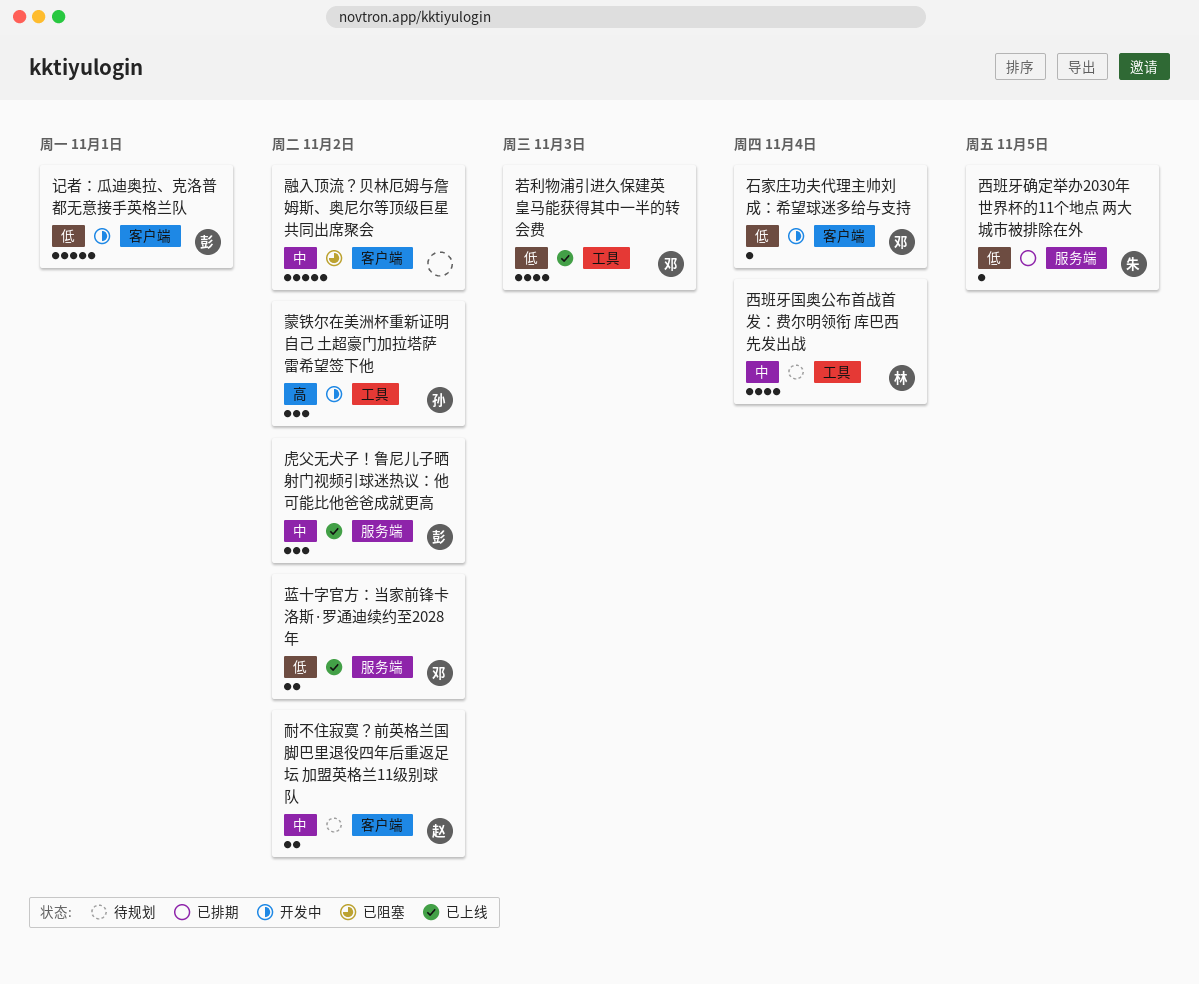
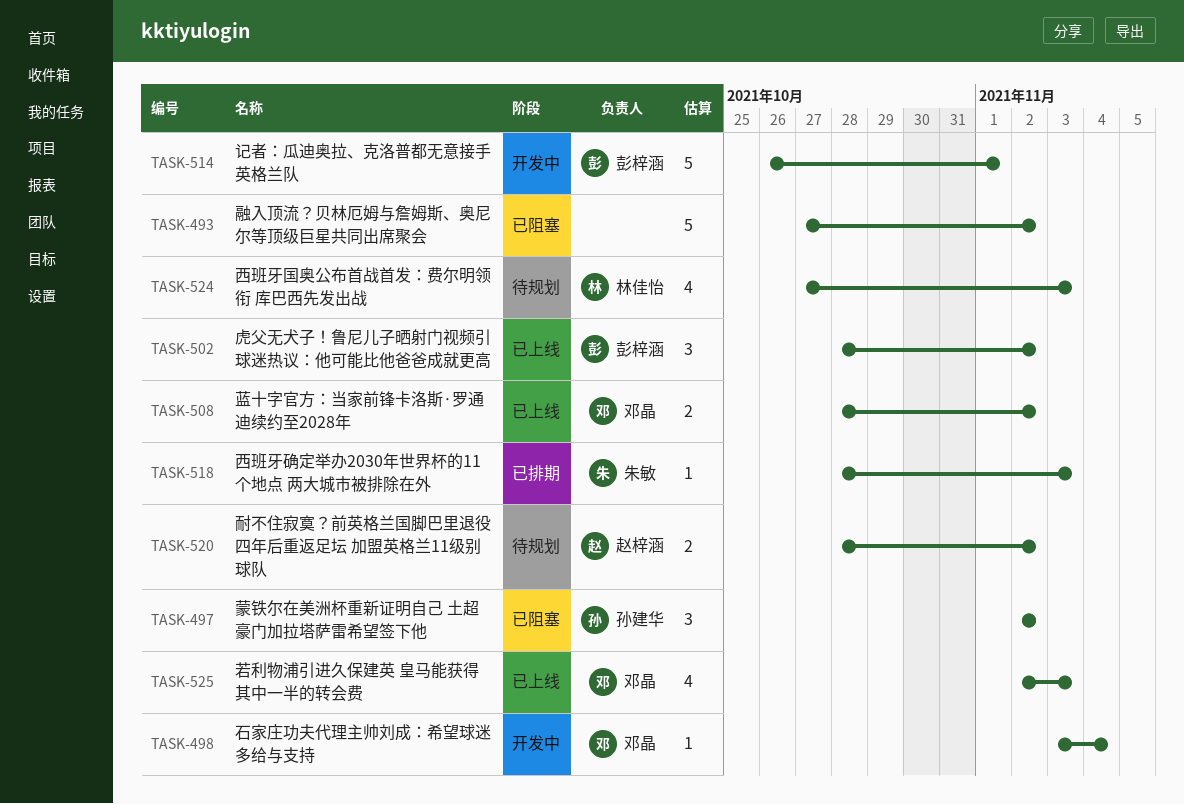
蒙铁尔在美洲杯重新证明自己 土超豪门加拉塔萨雷希望签下他, status: 开发中 -> 已阻塞
西班牙国奥公布首战首发：费尔明领衔 库巴西先发出战, due: Nov 4 -> Nov 3
西班牙确定举办2030年世界杯的11个地点 两大城市被排除在外, due: Nov 5 -> Nov 3

